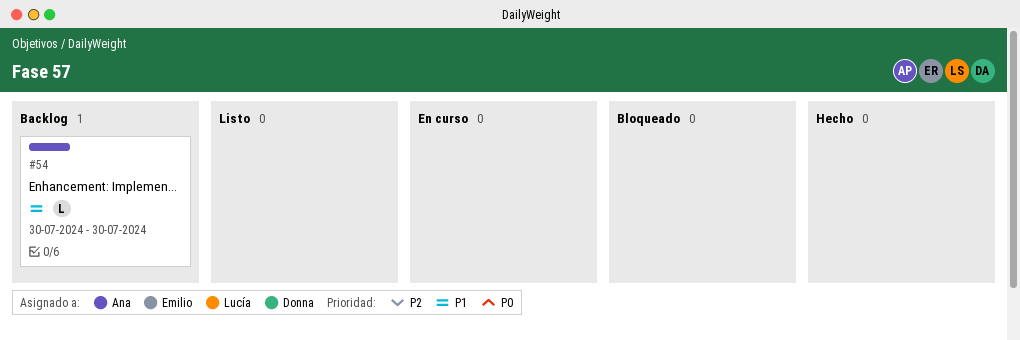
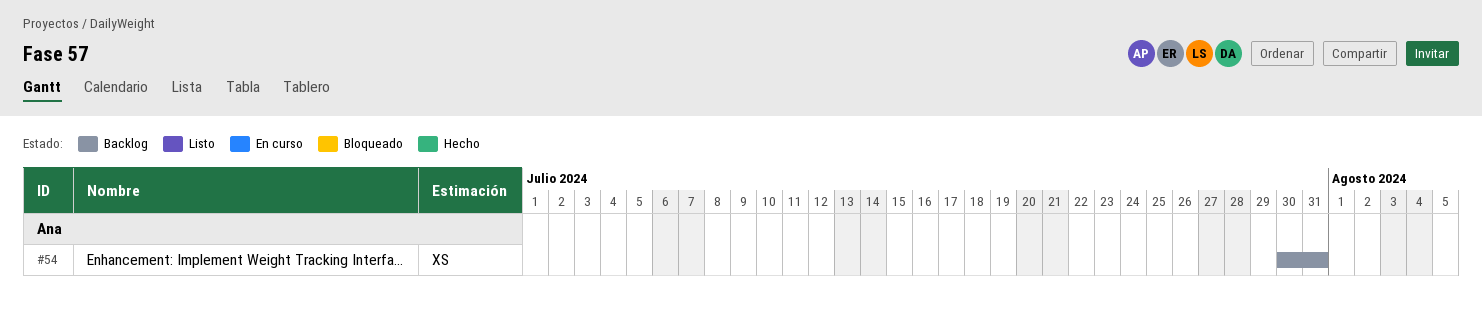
#54, estimate: L -> XS
#54, due: Jul 30 -> Jul 31

